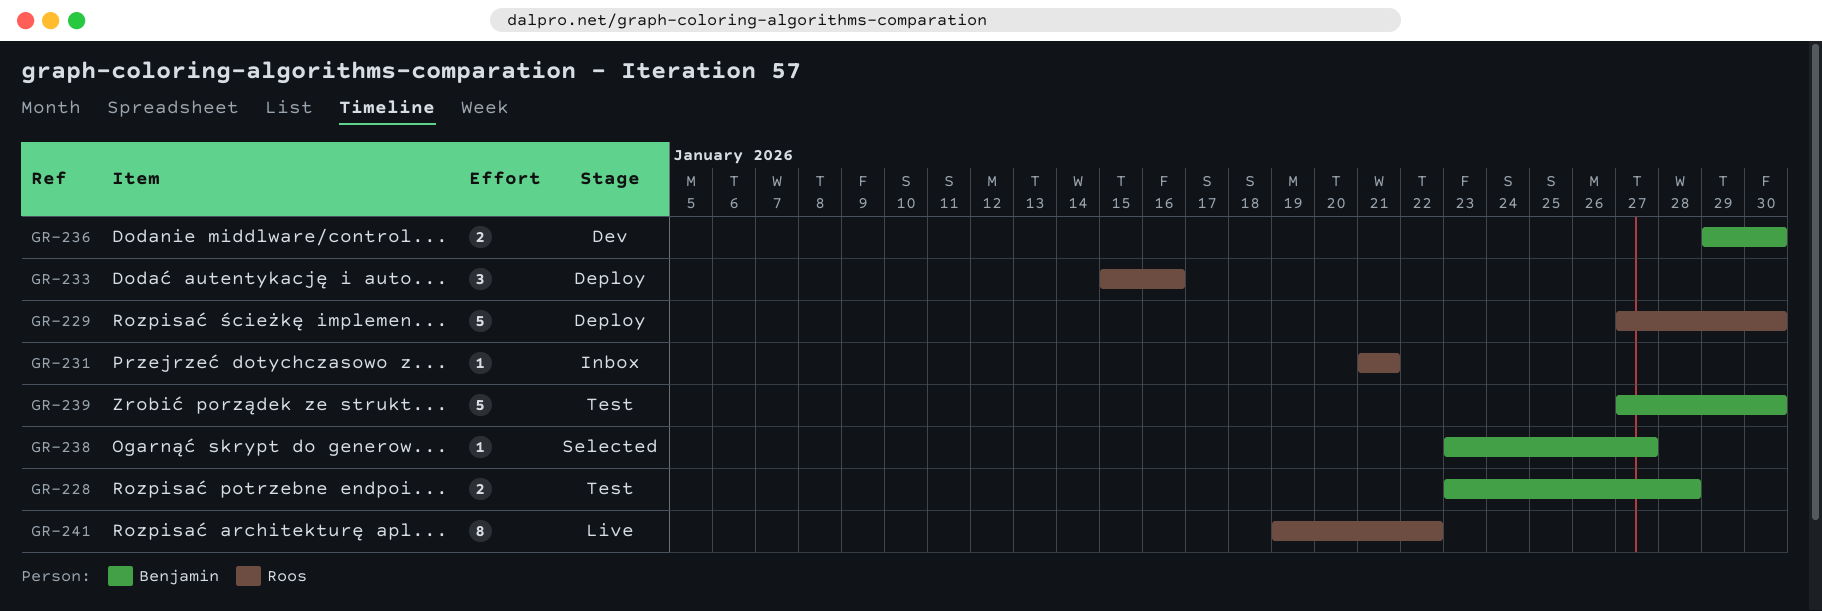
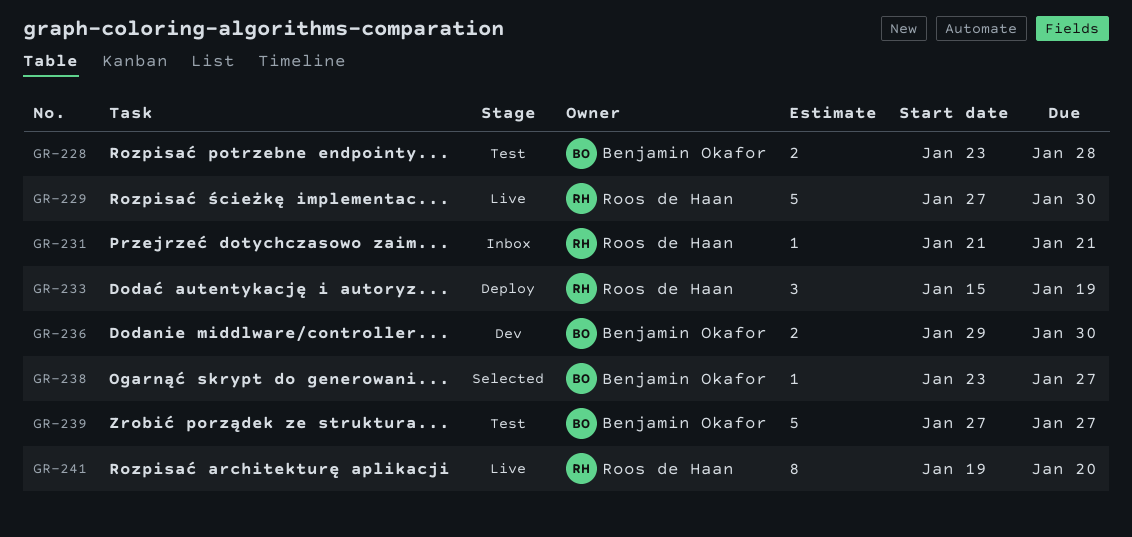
GR-229, status: Deploy -> Live
GR-233, due: Jan 16 -> Jan 19
GR-239, due: Jan 30 -> Jan 27
GR-241, due: Jan 22 -> Jan 20

